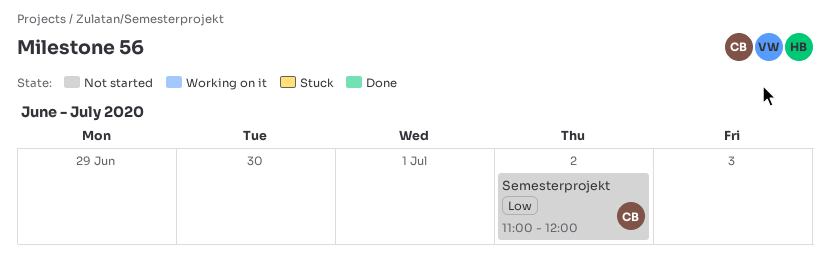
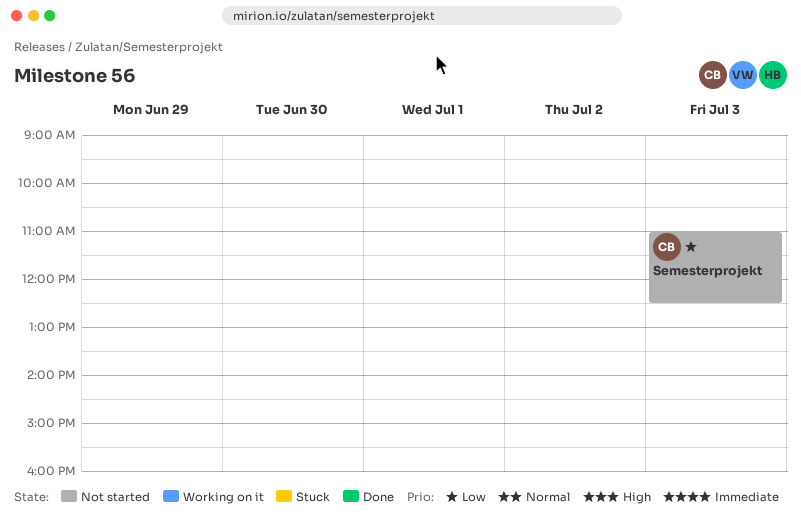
Semesterprojekt, day: Jul 2 -> Jul 3
Semesterprojekt, ends: 12:00 -> 12:30

